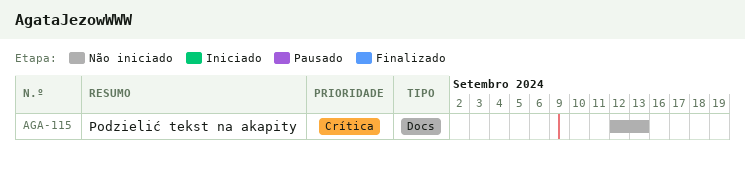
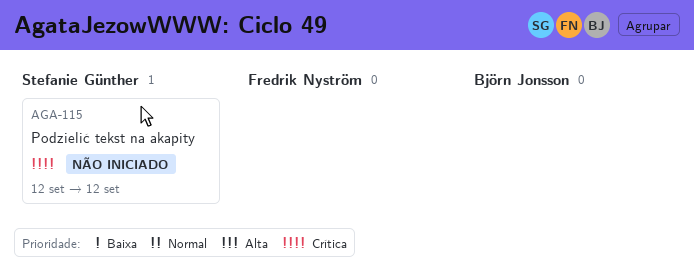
AGA-115, due: Sep 13 -> Sep 12

